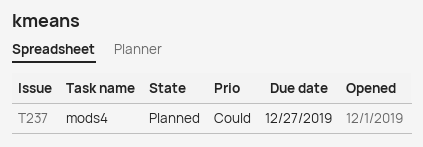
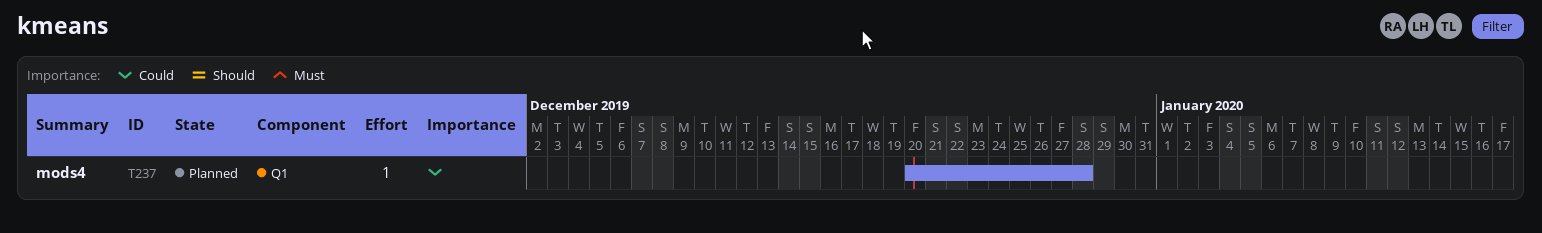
T237, due: Dec 27 -> Dec 28

